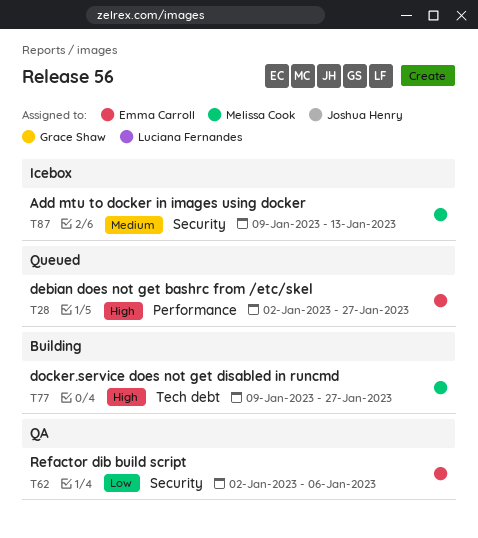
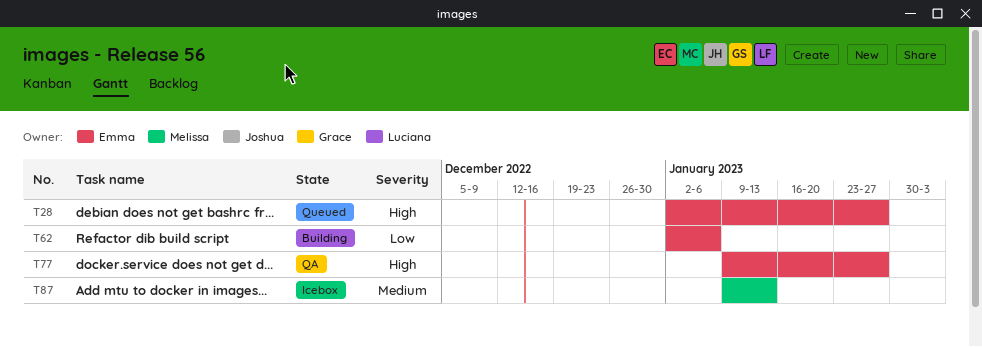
T62, status: QA -> Building
T77, status: Building -> QA
T77, owner: Melissa Cook -> Emma Carroll

